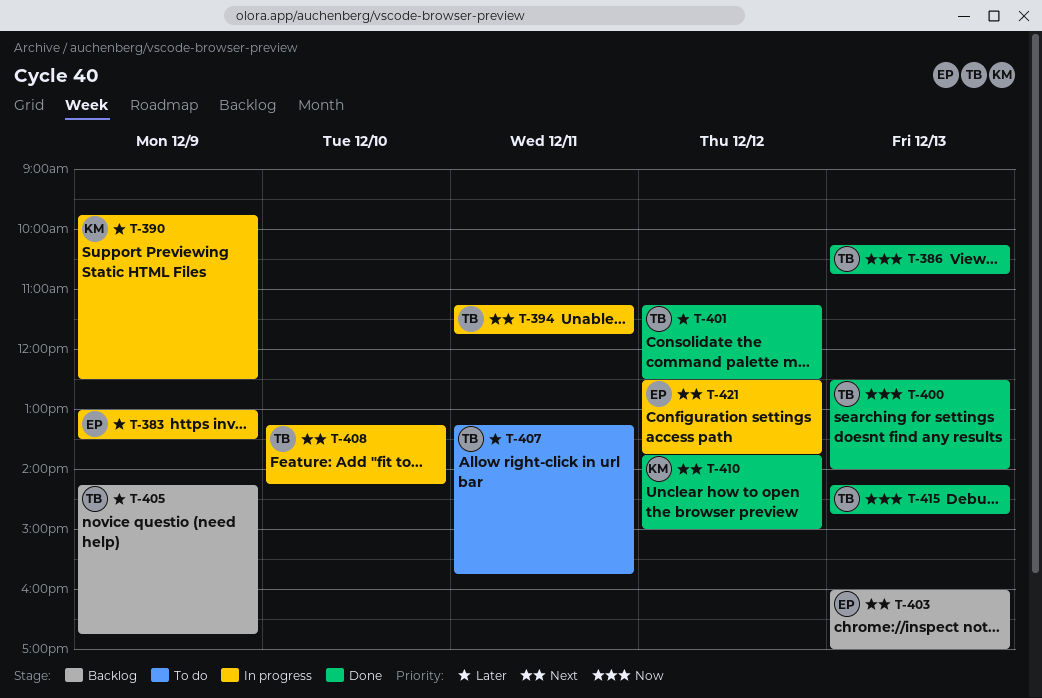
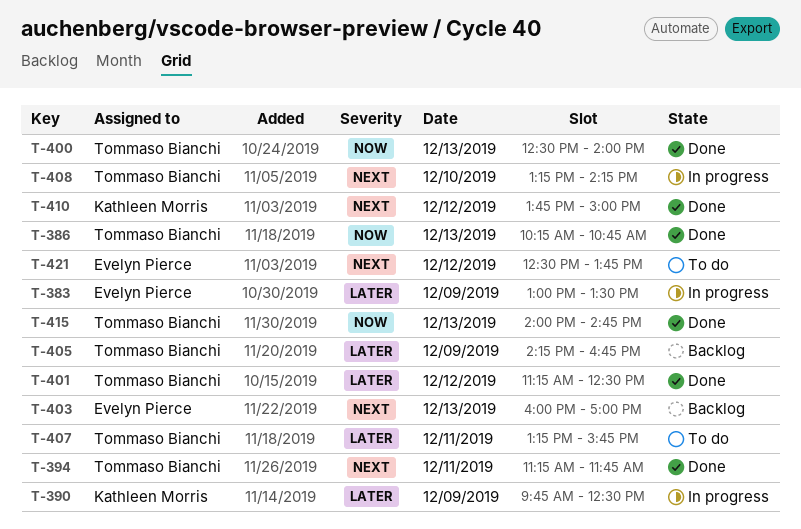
T-394, status: In progress -> Done
T-415, begins: 14:15 -> 14:00
T-421, status: In progress -> To do

